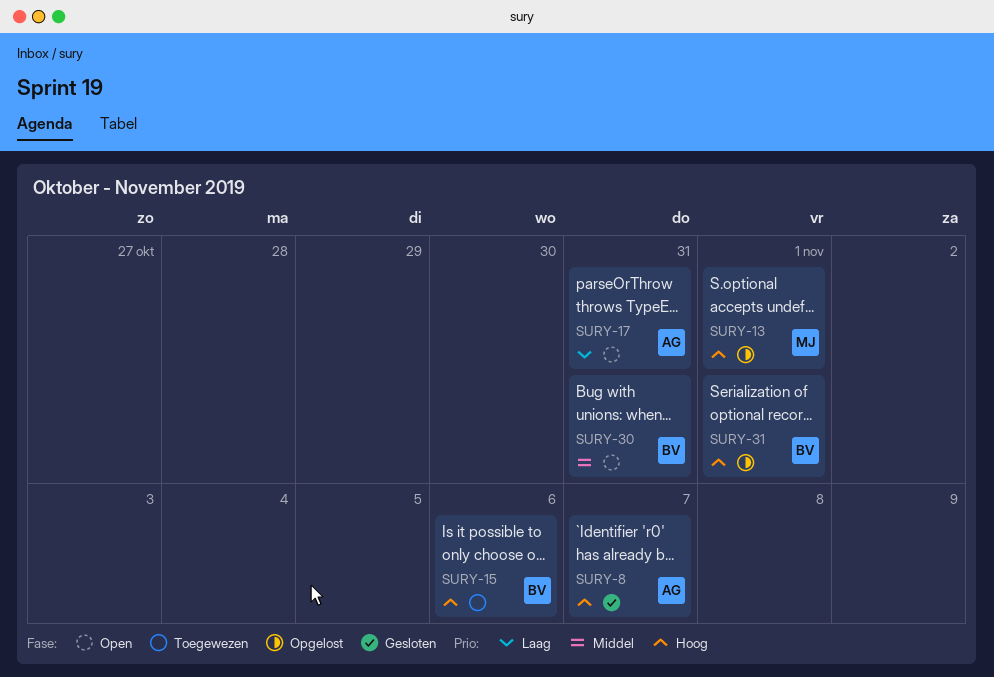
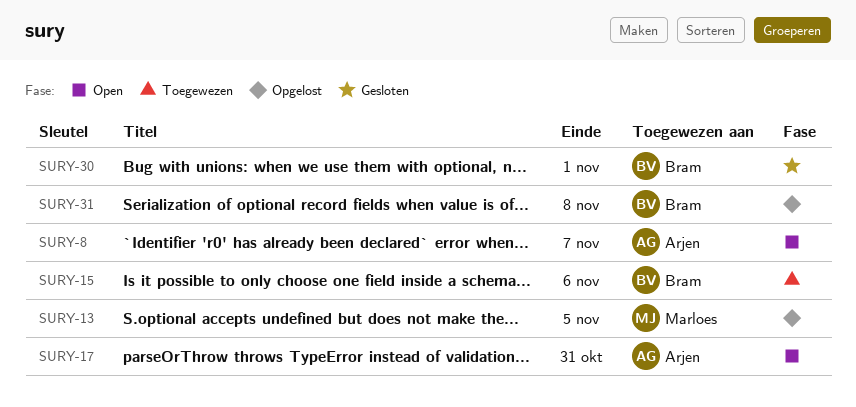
SURY-8, status: Gesloten -> Open
SURY-13, due: Nov 1 -> Nov 5
SURY-30, status: Open -> Gesloten
SURY-30, due: Oct 31 -> Nov 1
SURY-31, due: Nov 1 -> Nov 8

